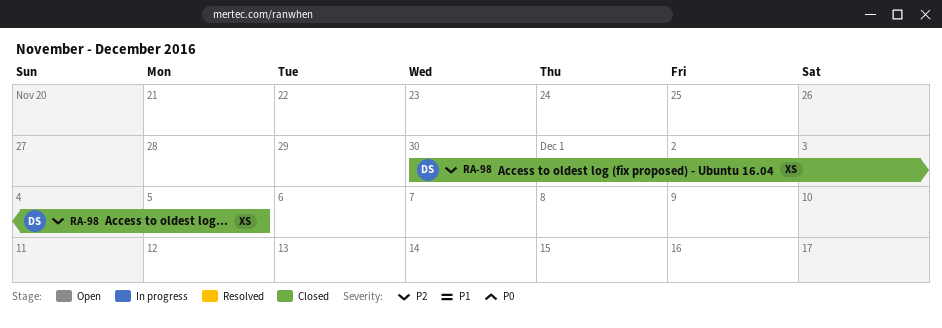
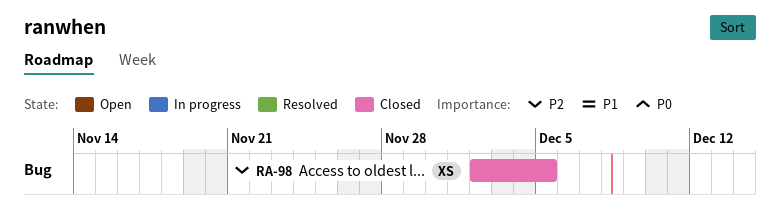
RA-98, start: Nov 30 -> Dec 2

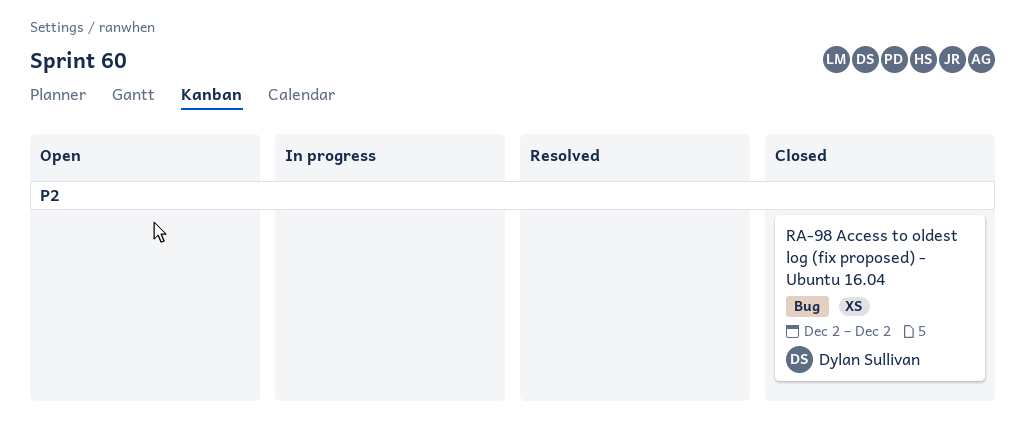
RA-98, due: Dec 5 -> Dec 2

